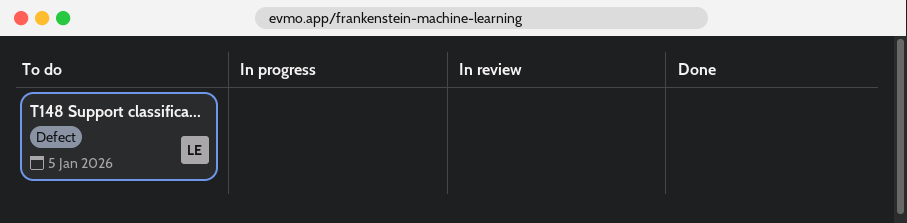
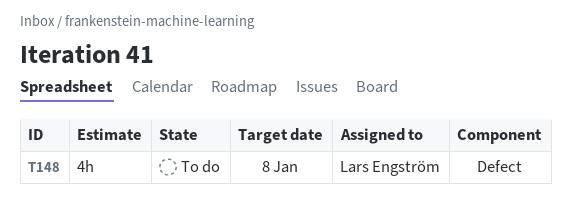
T148, due: Jan 5 -> Jan 8

